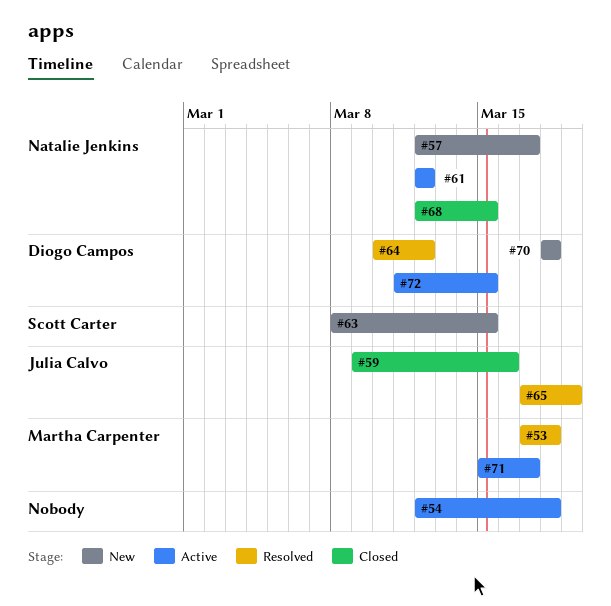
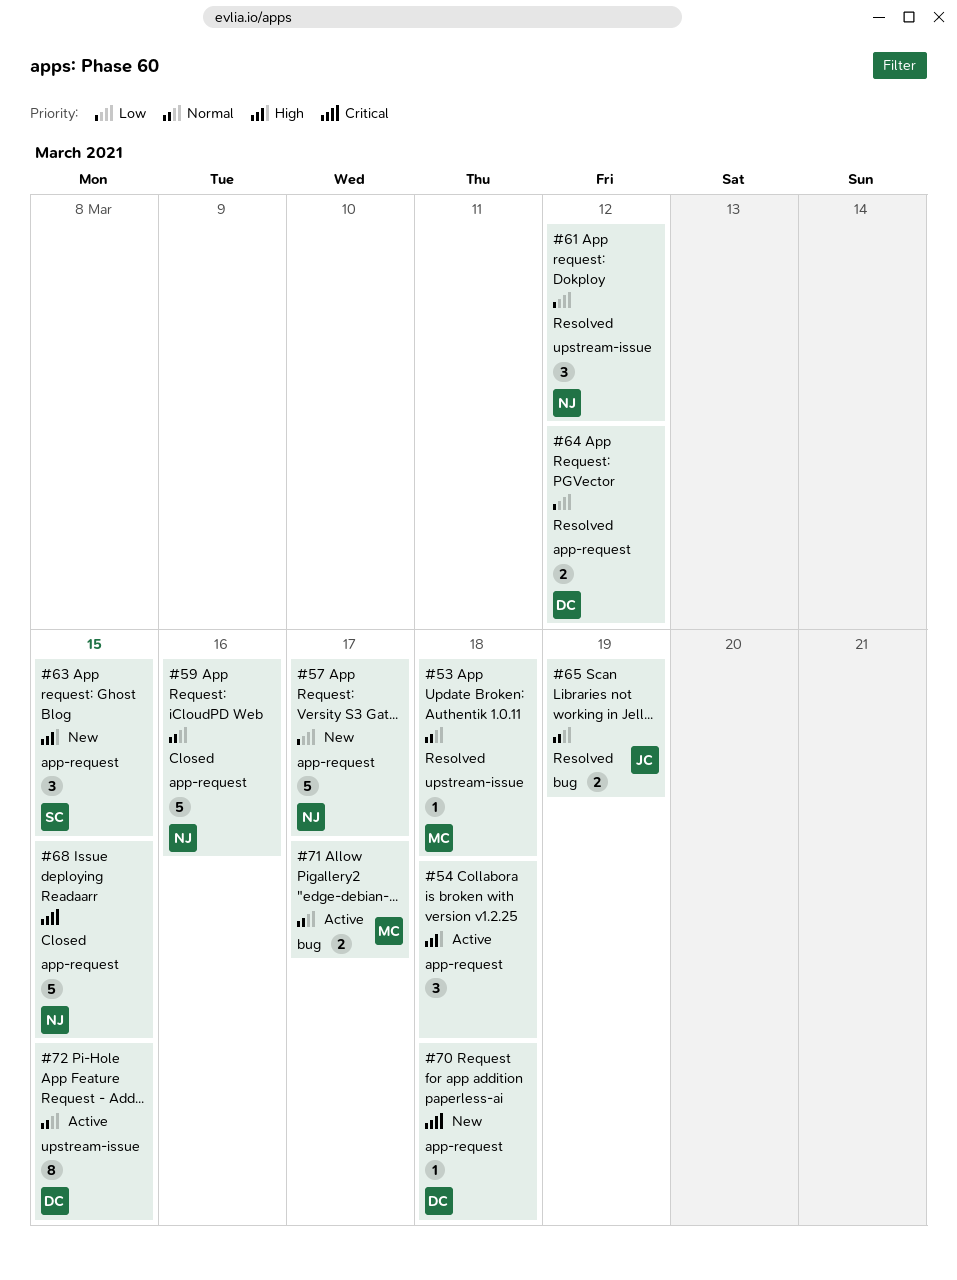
#59, owner: Julia Calvo -> Natalie Jenkins
#61, status: Active -> Resolved

